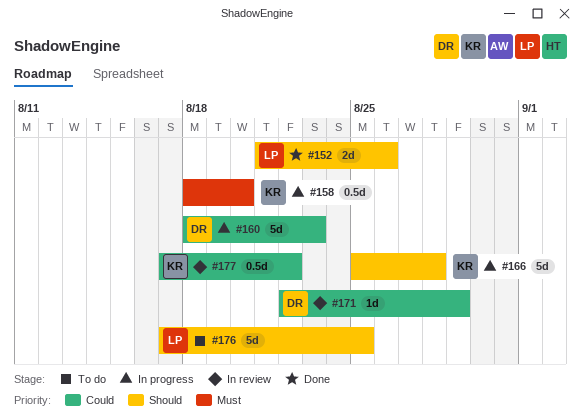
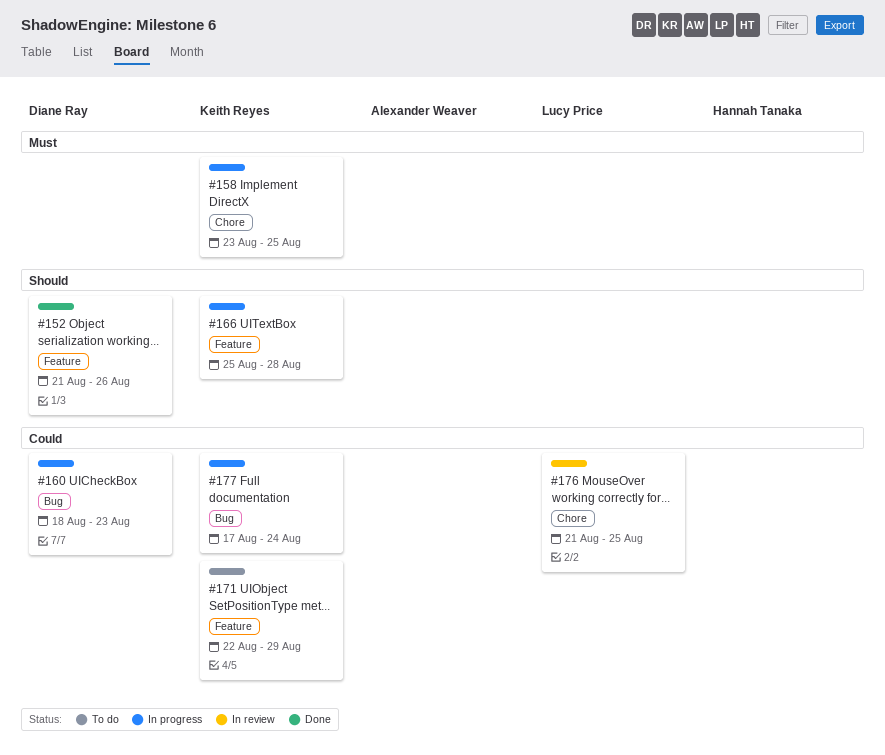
#152, owner: Lucy Price -> Diane Ray
#158, start: Aug 18 -> Aug 23
#158, due: Aug 20 -> Aug 25
#171, status: In review -> To do
#171, owner: Diane Ray -> Keith Reyes
#176, status: To do -> In review
#176, priority: Should -> Could
#176, start: Aug 17 -> Aug 21
#177, status: In review -> In progress
#177, due: Aug 22 -> Aug 24

